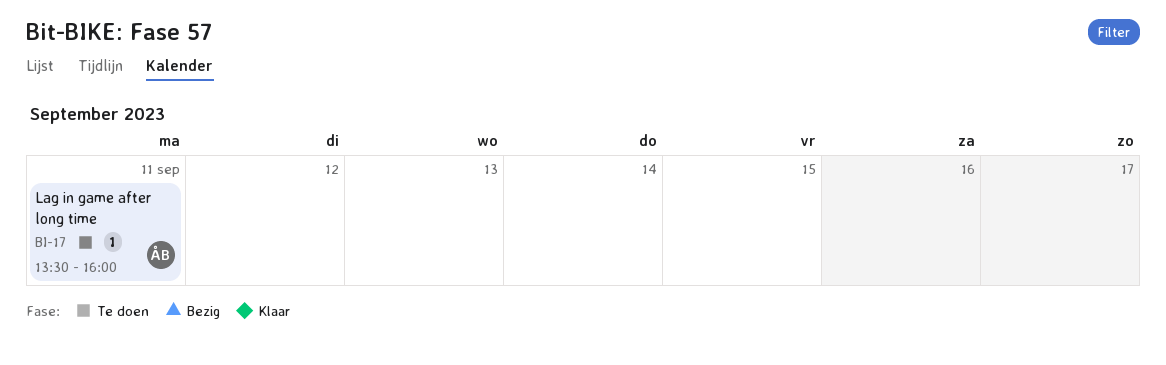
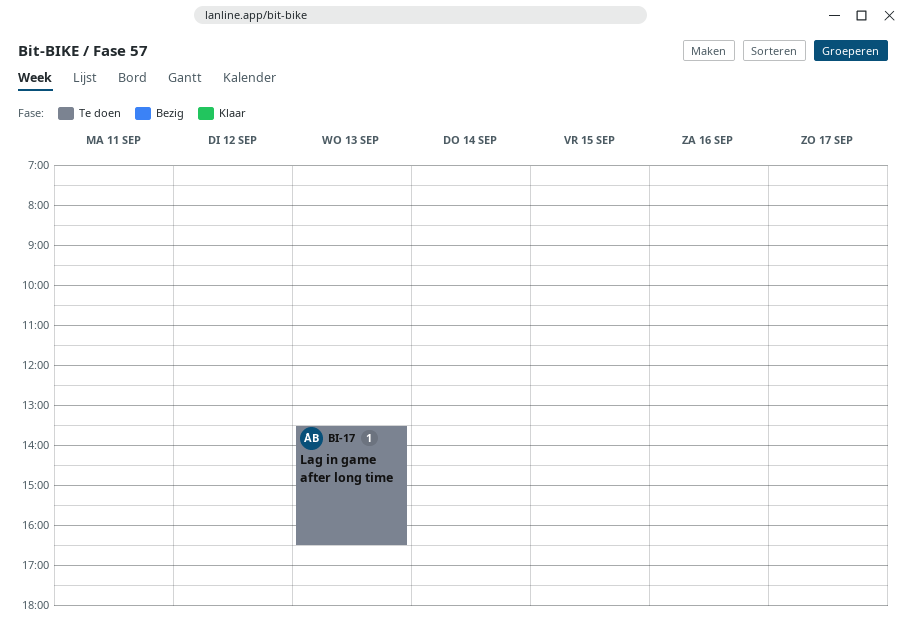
BI-17, day: Sep 11 -> Sep 13
BI-17, ends: 16:00 -> 16:30

